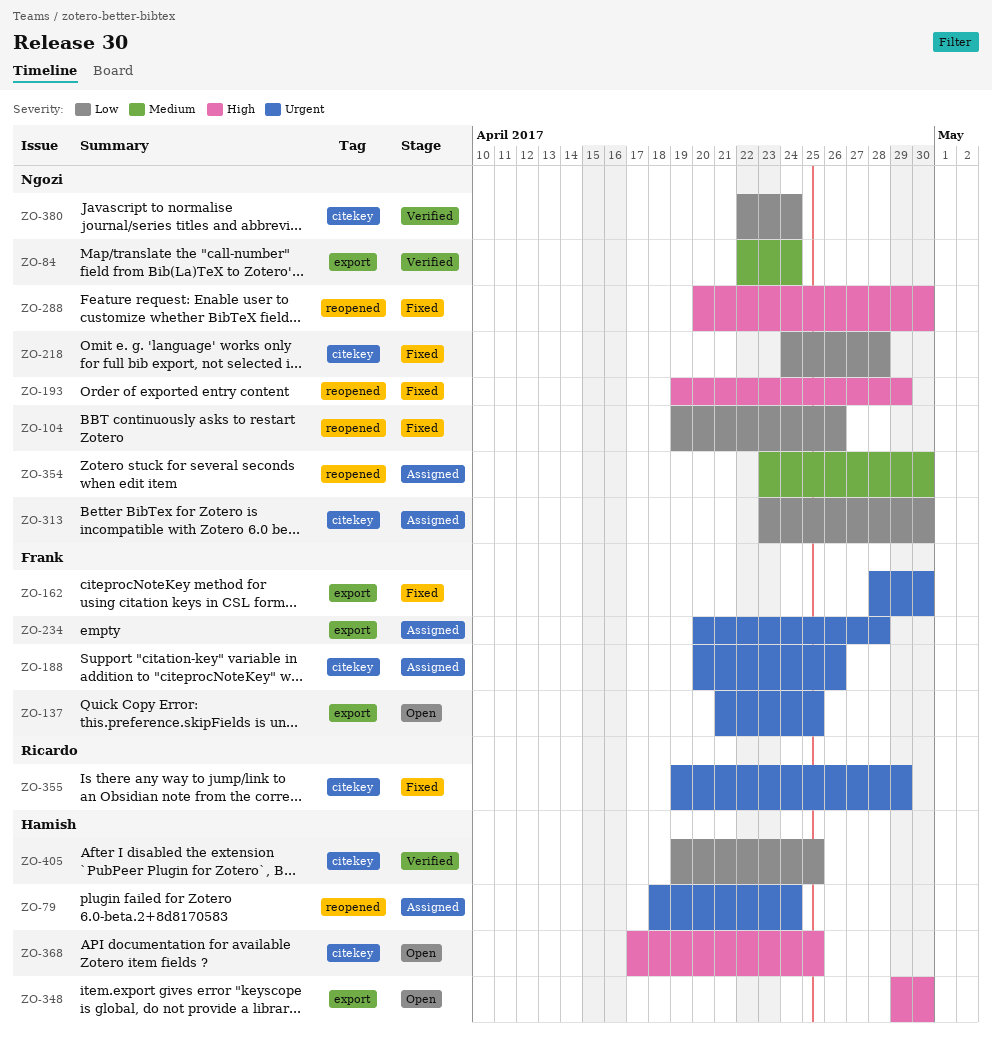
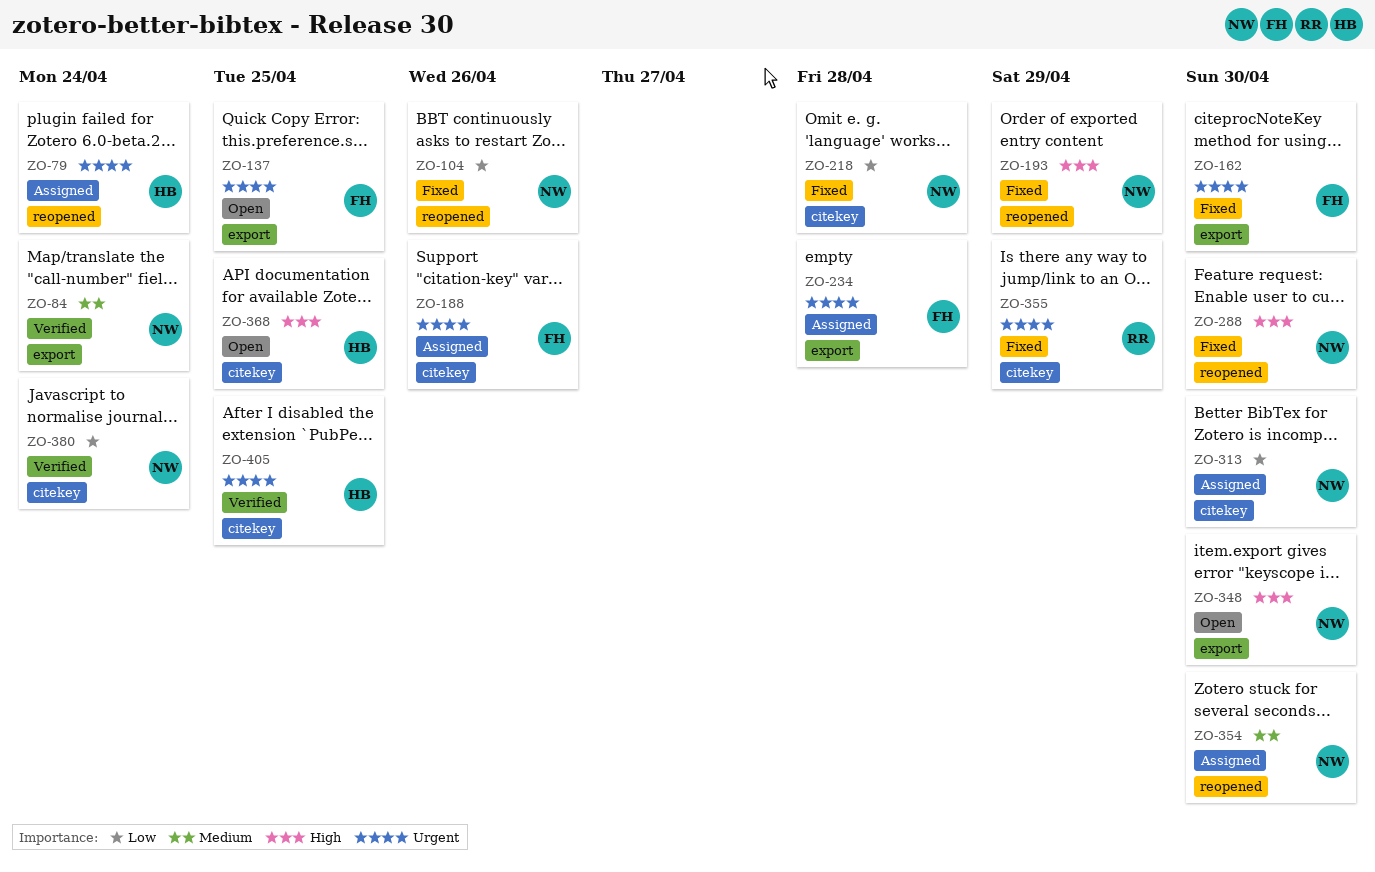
ZO-348, owner: Hamish -> Ngozi
ZO-405, priority: Low -> Urgent

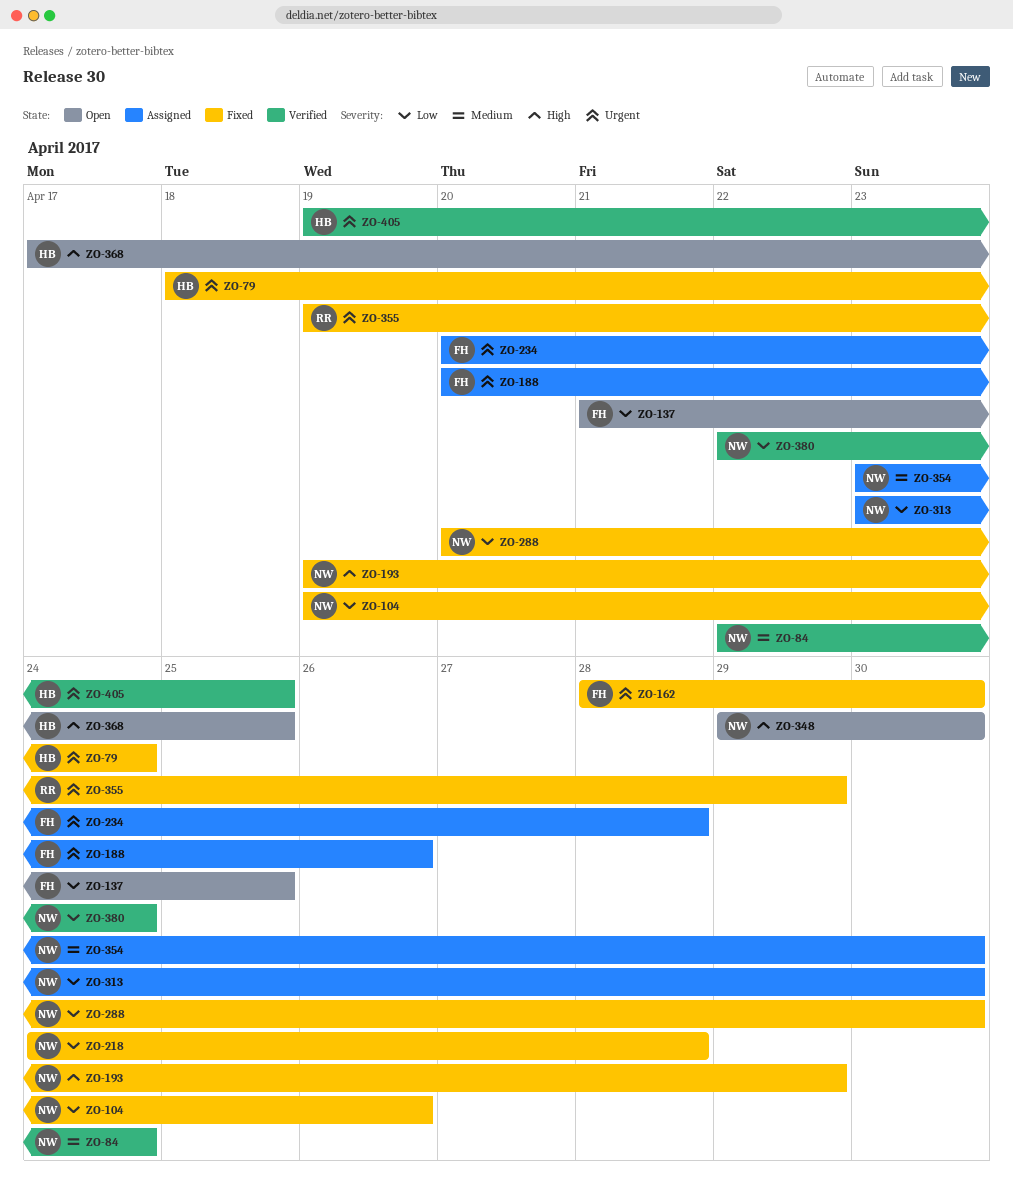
ZO-79, status: Assigned -> Fixed
ZO-137, priority: Urgent -> Low
ZO-288, priority: High -> Low

